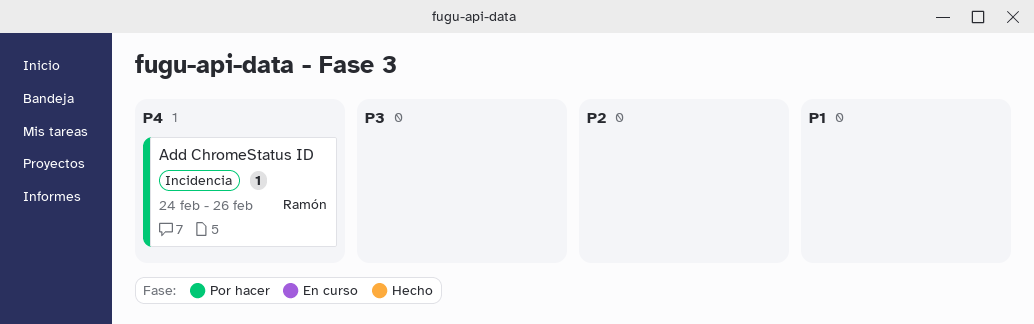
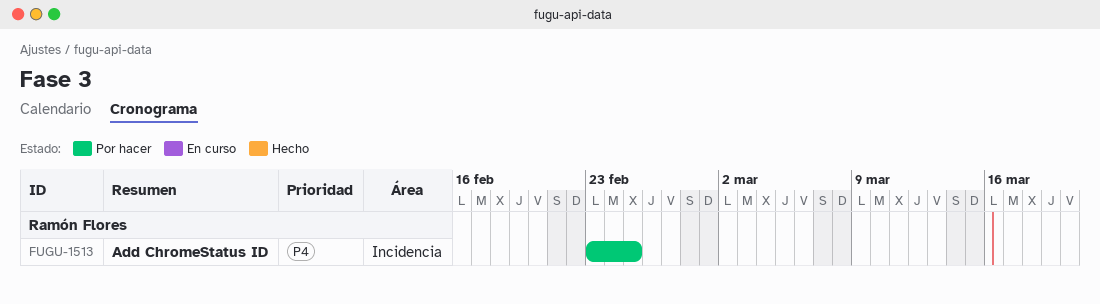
Add ChromeStatus ID, start: Feb 24 -> Feb 23
Add ChromeStatus ID, due: Feb 26 -> Feb 25

